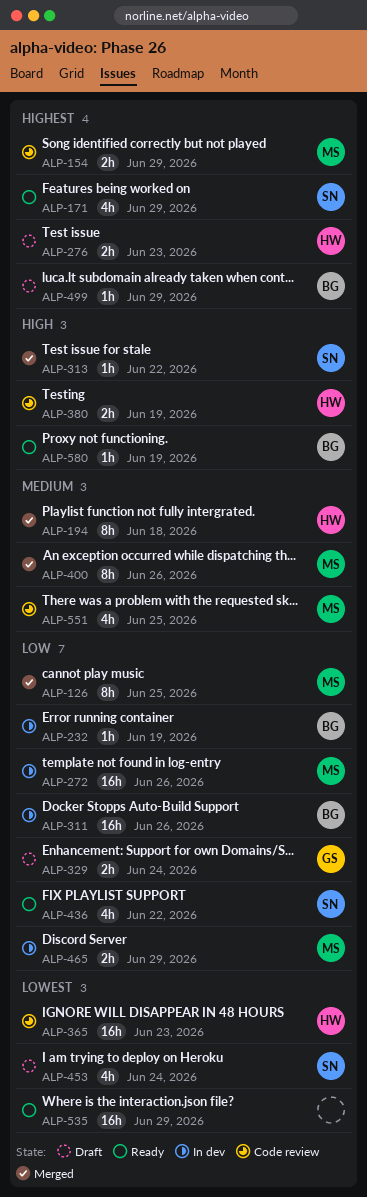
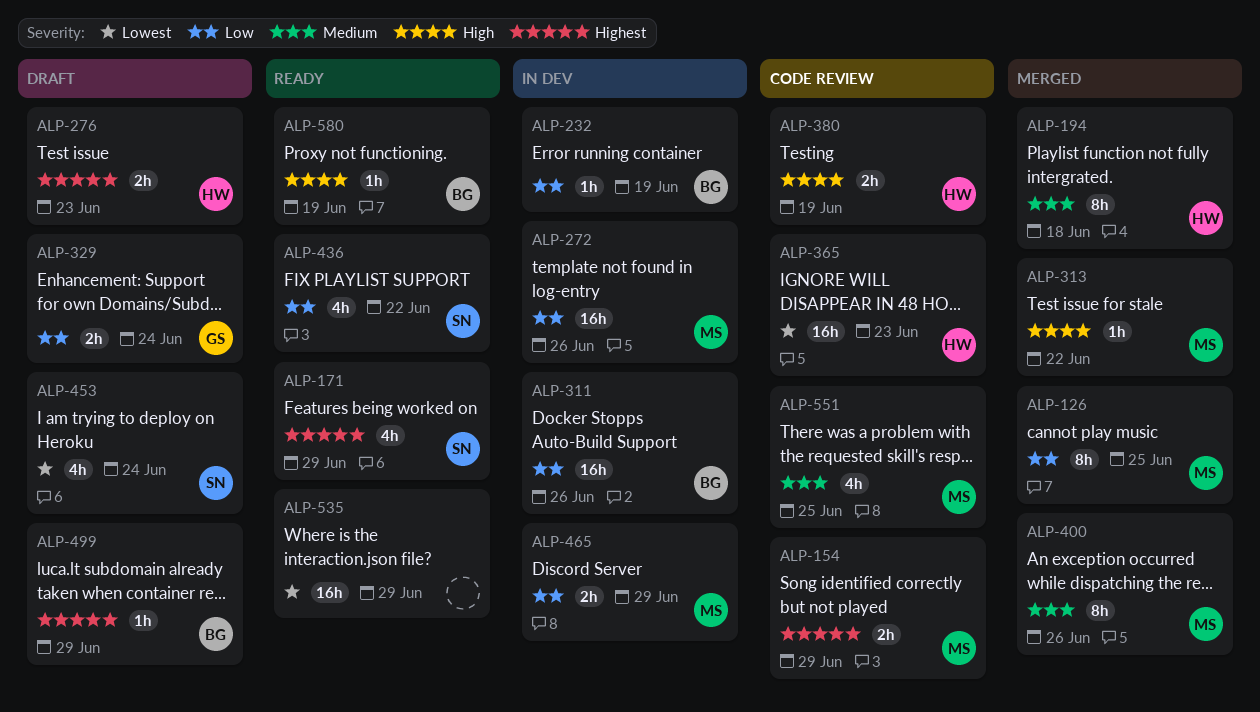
ALP-313, owner: SN -> MS

